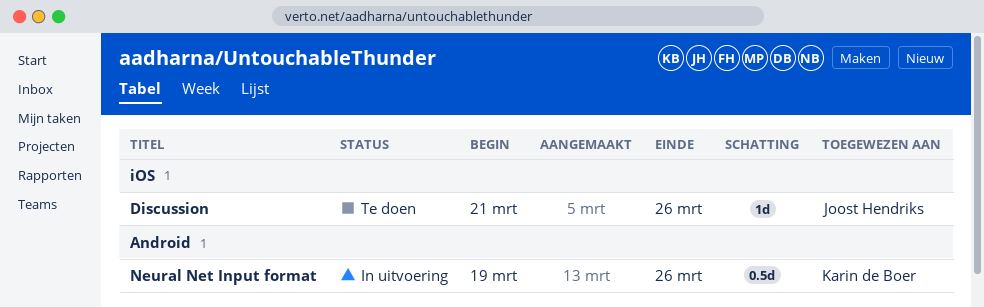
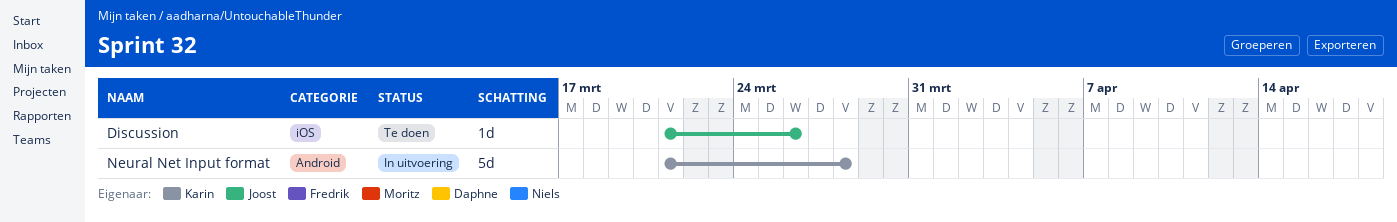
Neural Net Input format, estimate: 0.5d -> 5d
Neural Net Input format, start: Mar 19 -> Mar 21
Neural Net Input format, due: Mar 26 -> Mar 28

